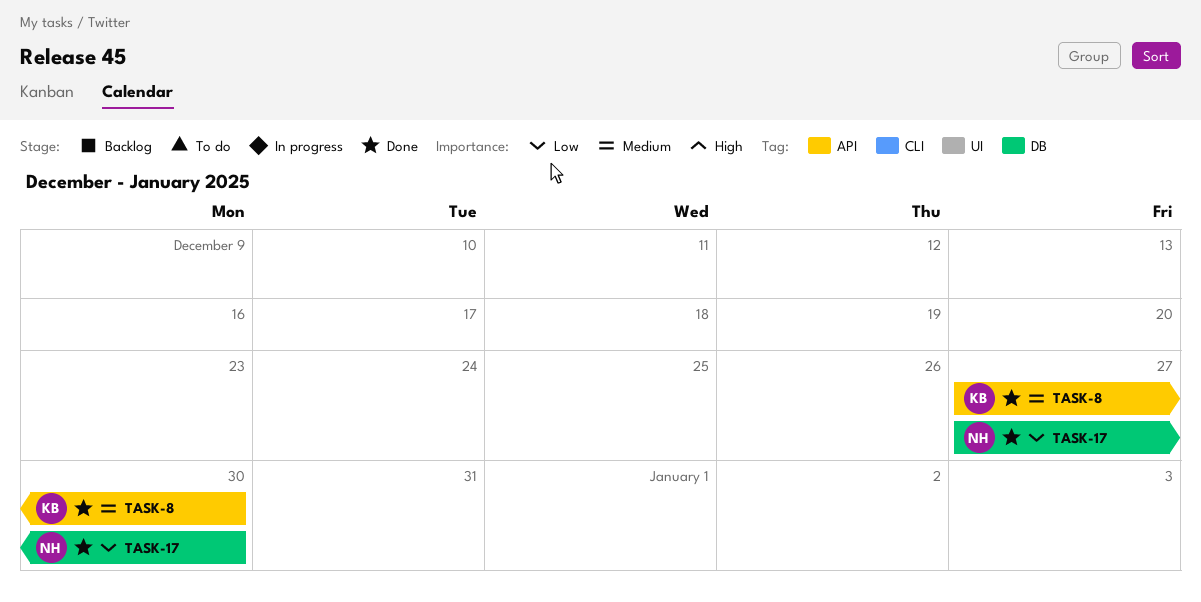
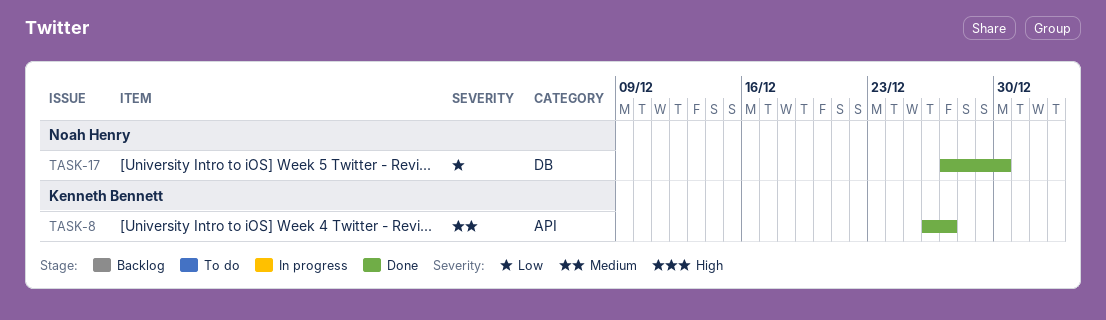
TASK-8, start: Dec 27 -> Dec 26
TASK-8, due: Dec 30 -> Dec 27

